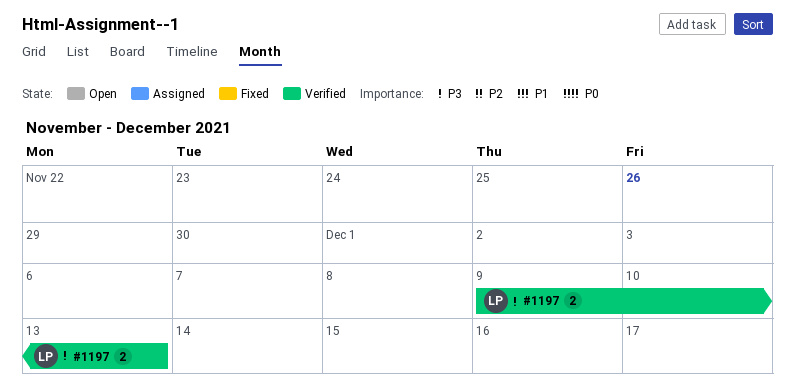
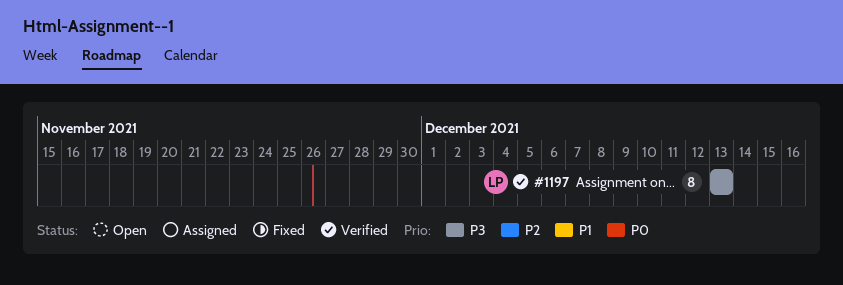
#1197, estimate: 2 -> 8
#1197, start: Dec 9 -> Dec 13

